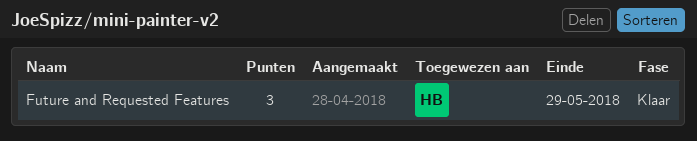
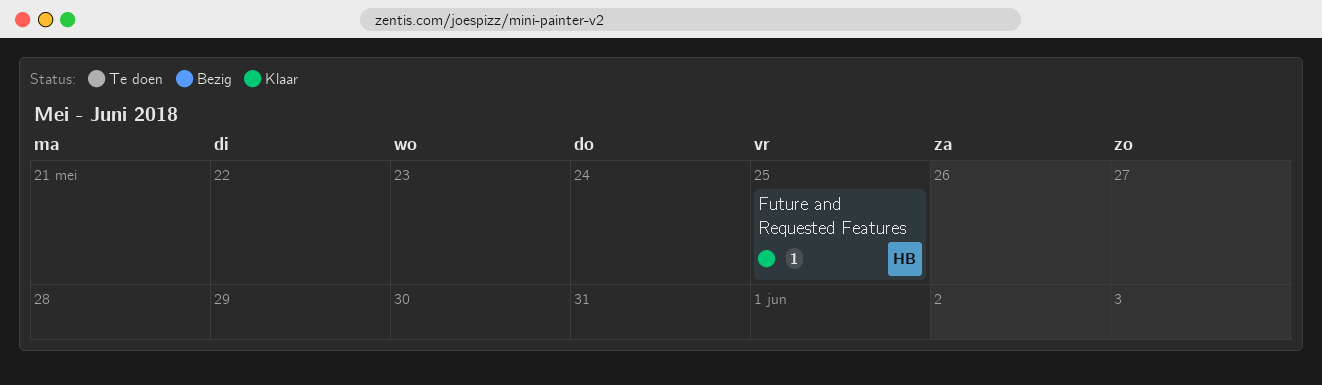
Future and Requested Features, estimate: 3 -> 1
Future and Requested Features, due: May 29 -> May 25

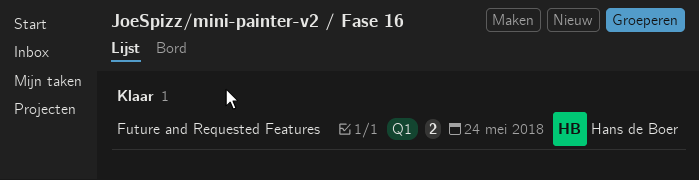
Future and Requested Features, estimate: 1 -> 2
Future and Requested Features, due: May 25 -> May 24

